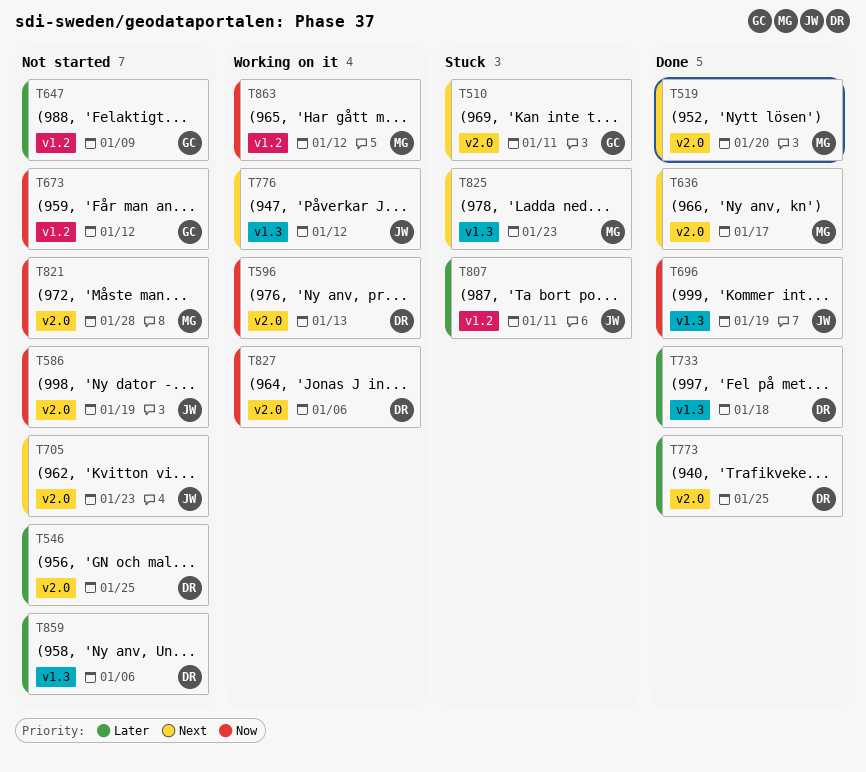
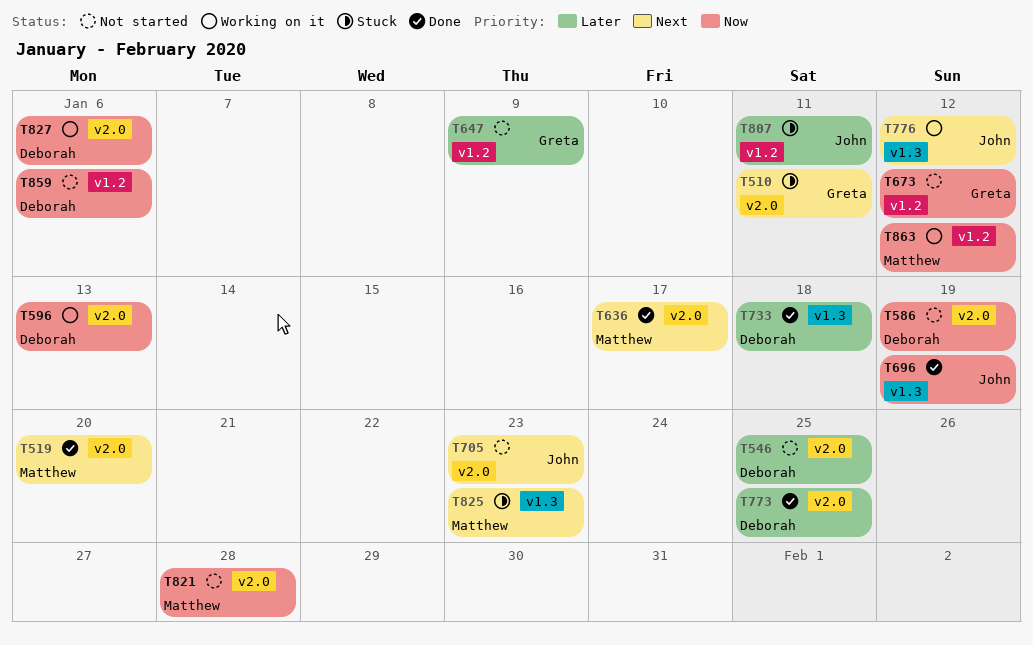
T586, owner: John -> Deborah
T859, priority: Later -> Now
T859, label: v1.3 -> v1.2

